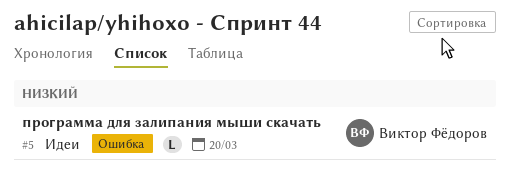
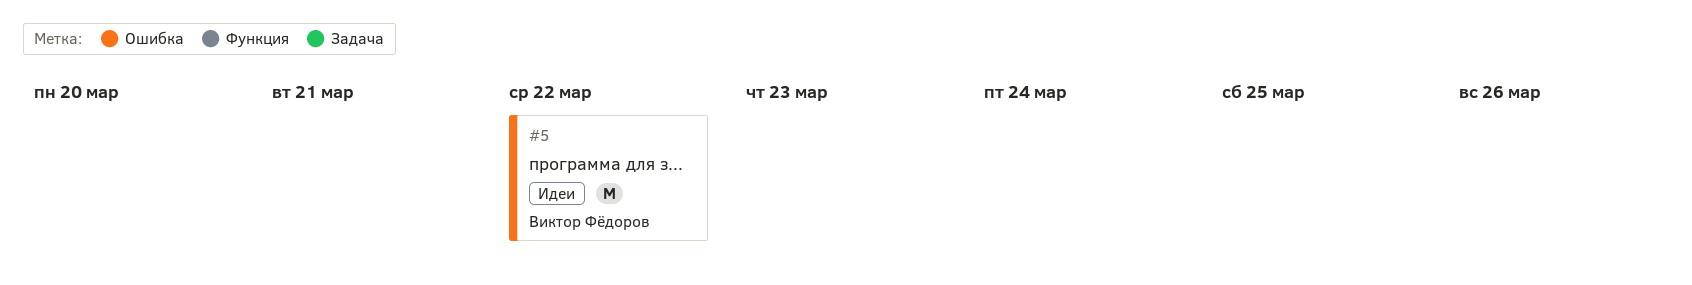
#5, estimate: L -> M
#5, due: Mar 20 -> Mar 22

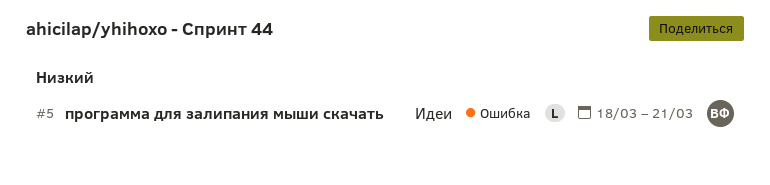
#5, estimate: M -> L
#5, due: Mar 22 -> Mar 21

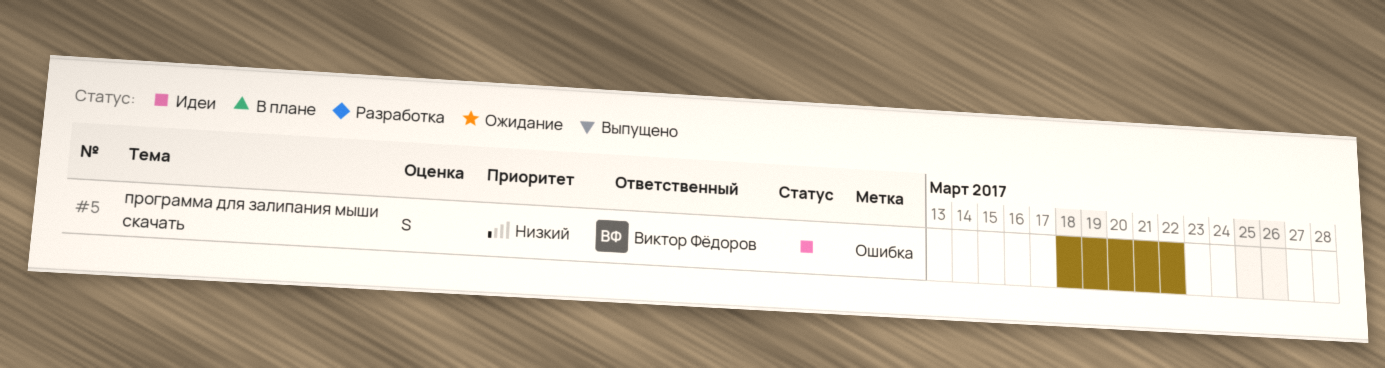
#5, estimate: L -> S
#5, due: Mar 21 -> Mar 22

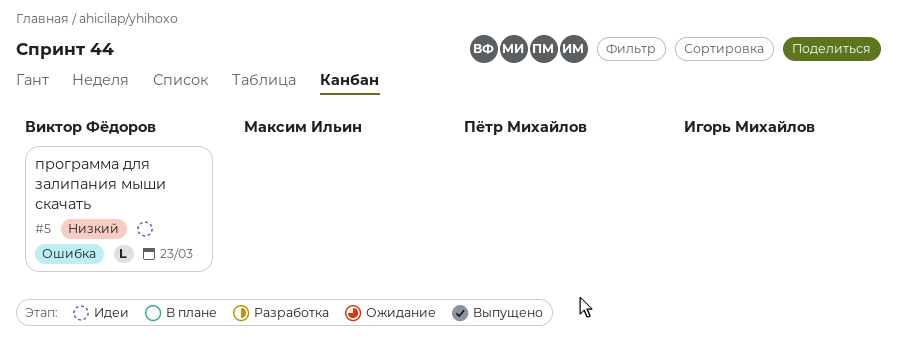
#5, estimate: S -> L
#5, due: Mar 22 -> Mar 23

